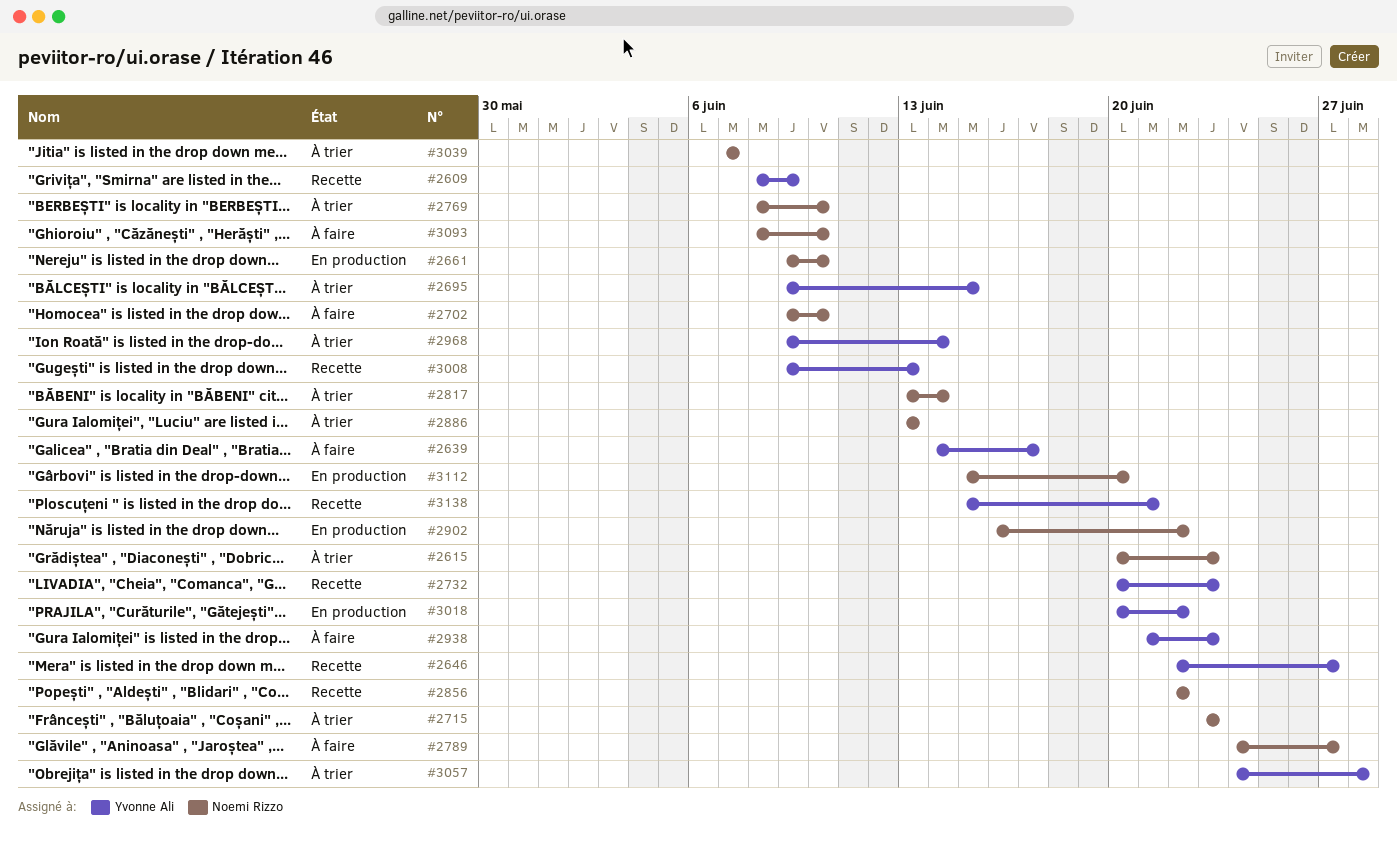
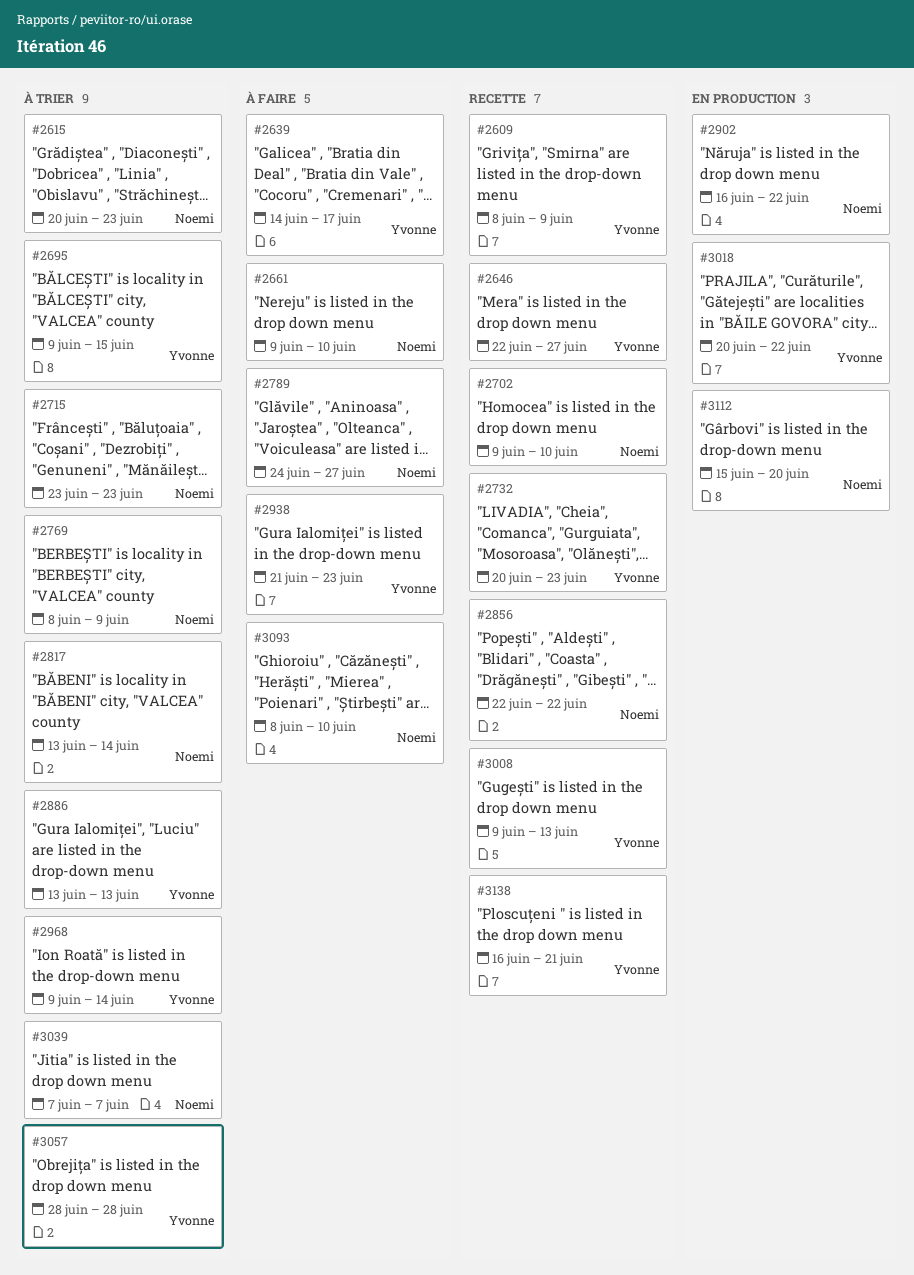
#2661, status: En production -> À faire
#2702, status: À faire -> Recette
#2769, due: Jun 10 -> Jun 9
#2886, owner: Noemi Rizzo -> Yvonne Ali
#3057, start: Jun 24 -> Jun 28
#3138, start: Jun 15 -> Jun 16

